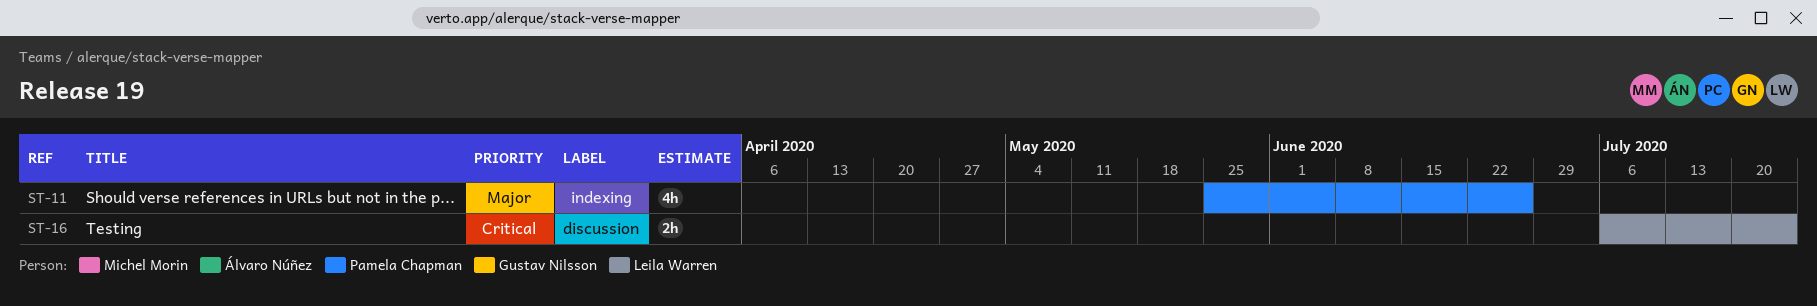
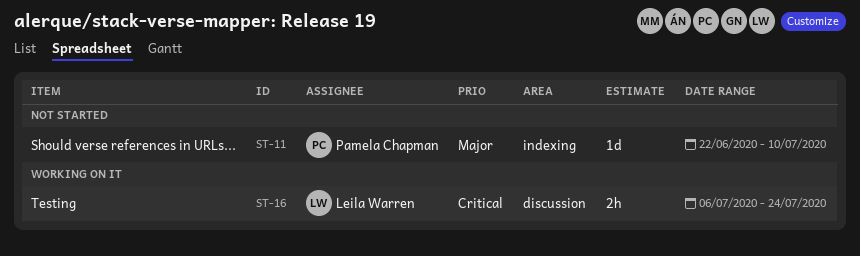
ST-11, estimate: 4h -> 1d
ST-11, start: May 25 -> Jun 22
ST-11, due: Jun 26 -> Jul 10

